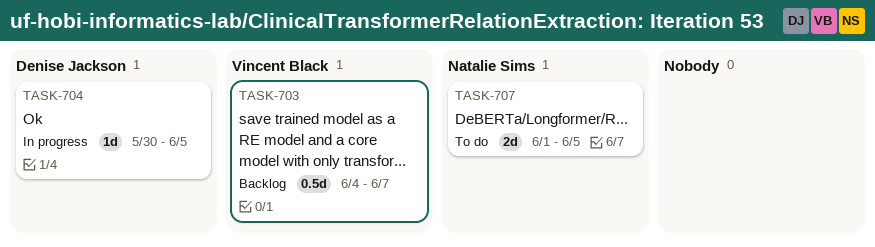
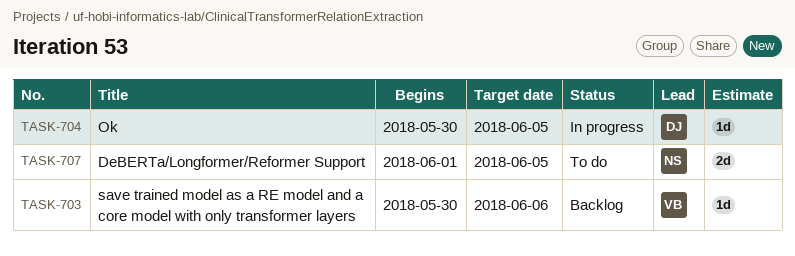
TASK-703, estimate: 0.5d -> 1d
TASK-703, start: Jun 4 -> May 30
TASK-703, due: Jun 7 -> Jun 6

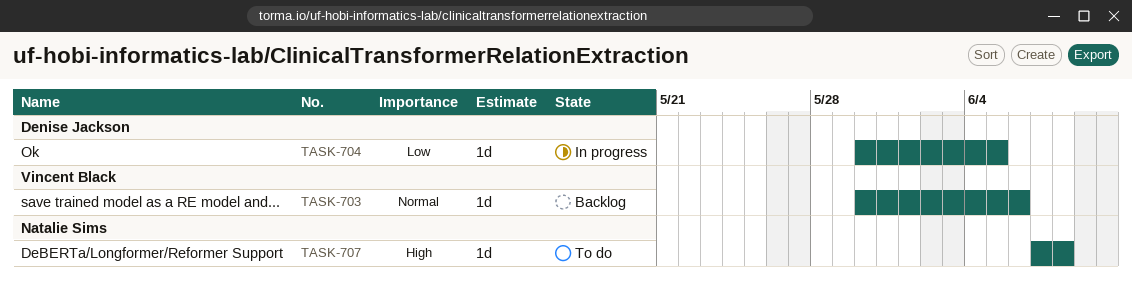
TASK-707, estimate: 2d -> 1d
TASK-707, start: Jun 1 -> Jun 7
TASK-707, due: Jun 5 -> Jun 8

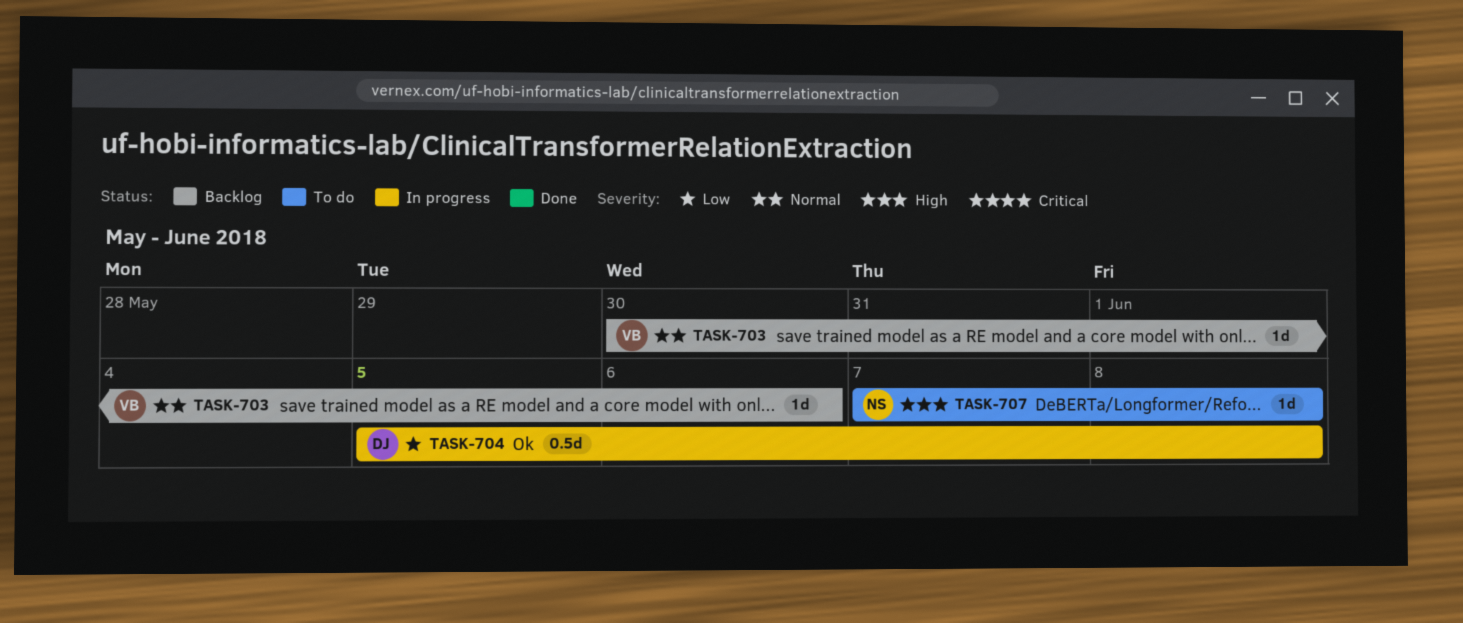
TASK-704, estimate: 1d -> 0.5d
TASK-704, start: May 30 -> Jun 5
TASK-704, due: Jun 5 -> Jun 8

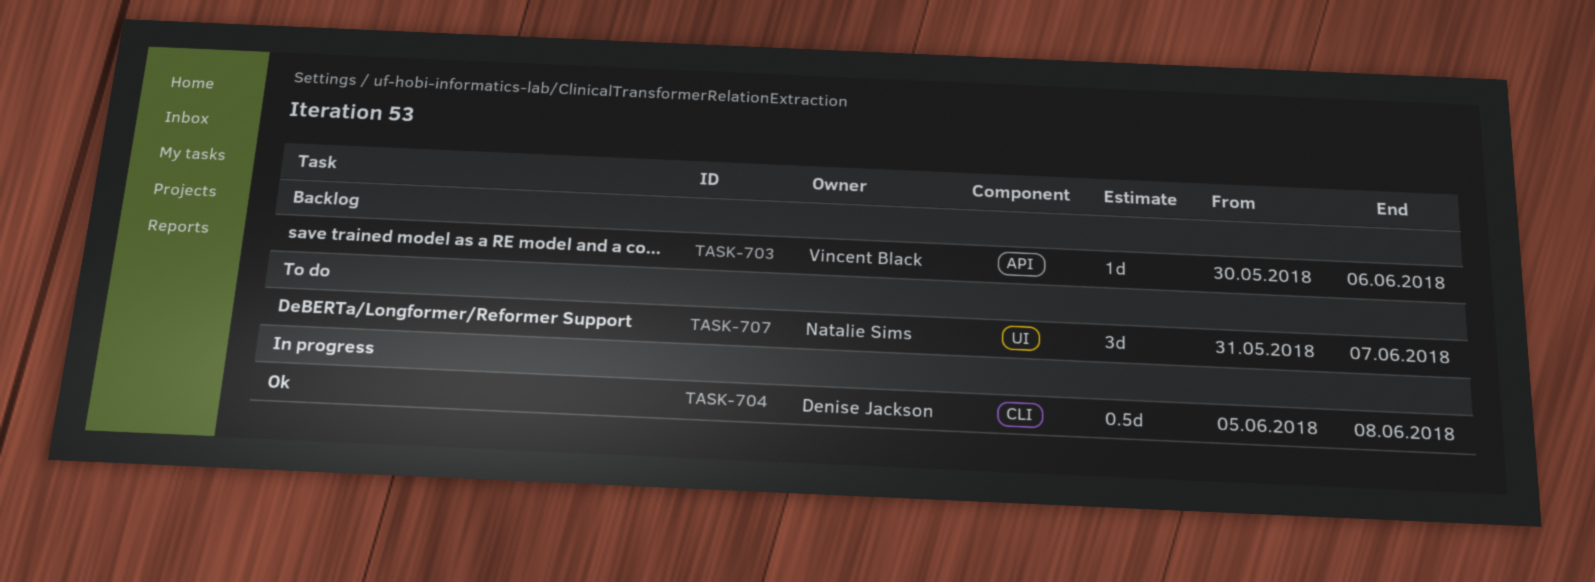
TASK-707, estimate: 1d -> 3d
TASK-707, start: Jun 7 -> May 31
TASK-707, due: Jun 8 -> Jun 7

